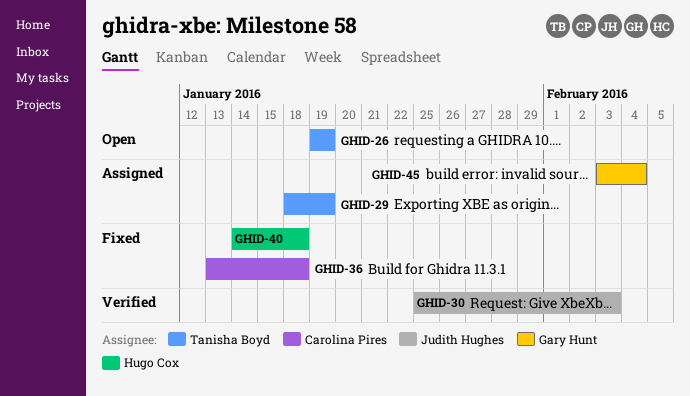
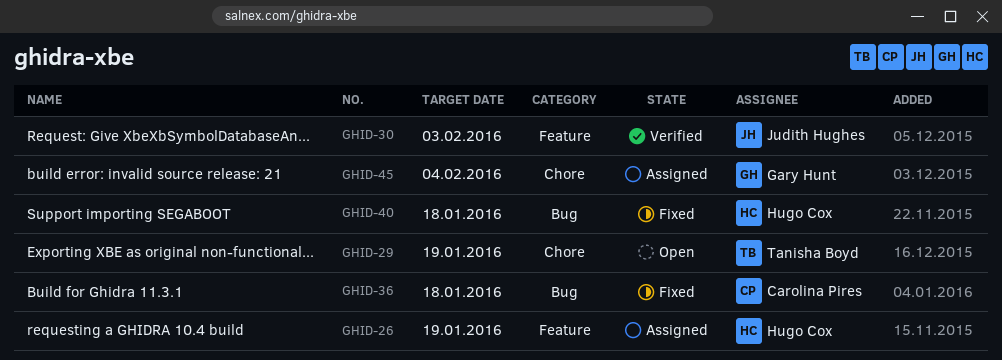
GHID-26, status: Open -> Assigned
GHID-26, owner: Tanisha Boyd -> Hugo Cox
GHID-29, status: Assigned -> Open

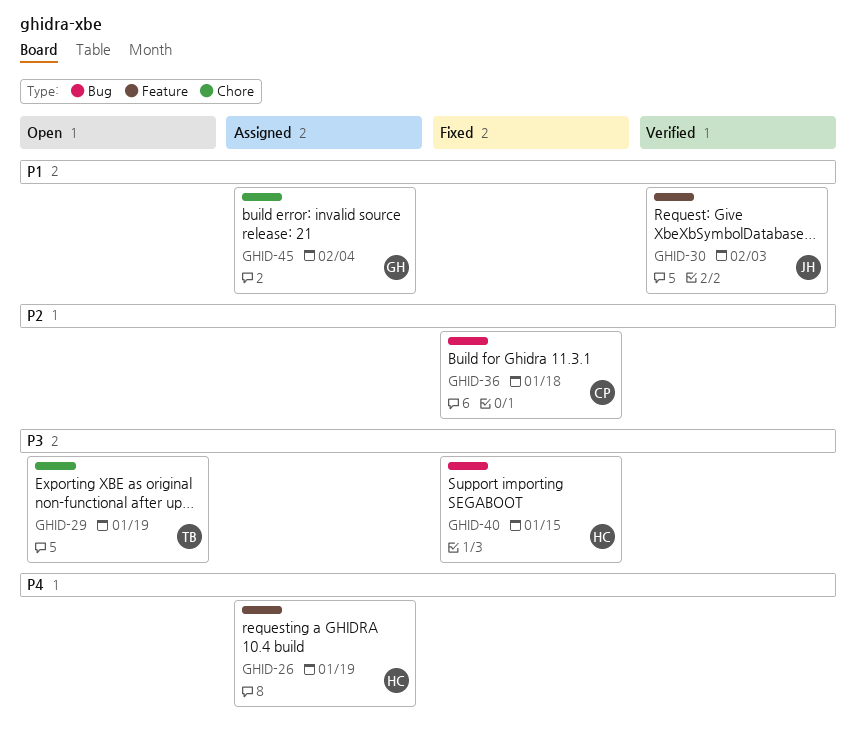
GHID-40, due: Jan 18 -> Jan 15

